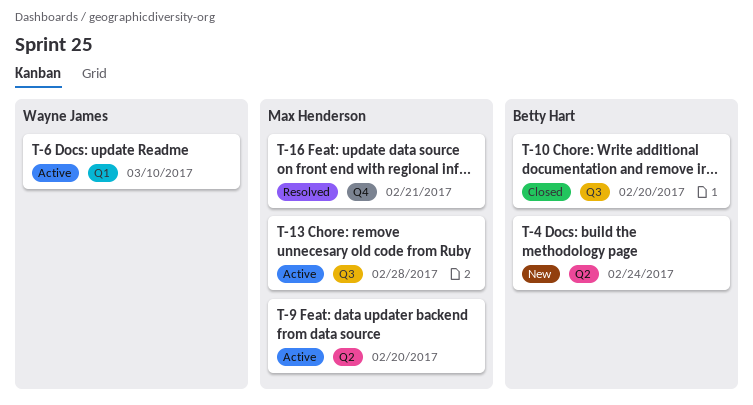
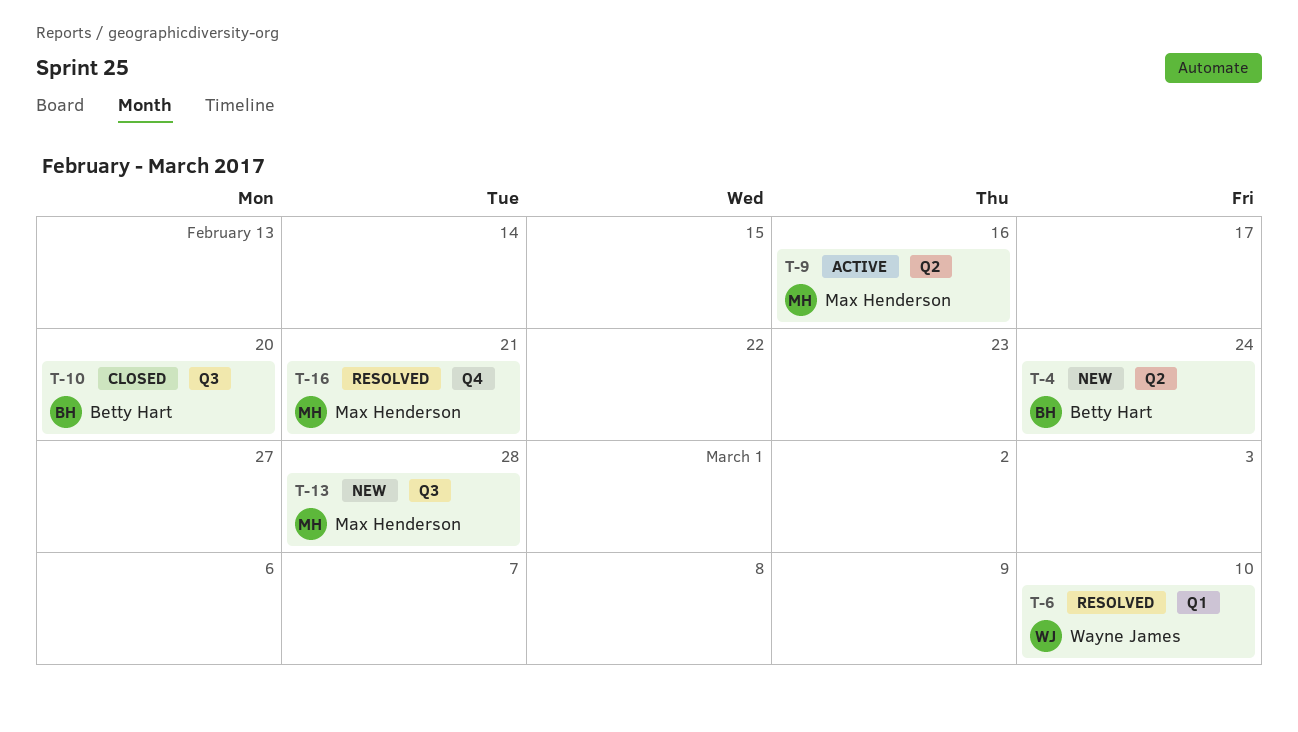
T-6, status: Active -> Resolved
T-9, due: Feb 20 -> Feb 16
T-13, status: Active -> New

